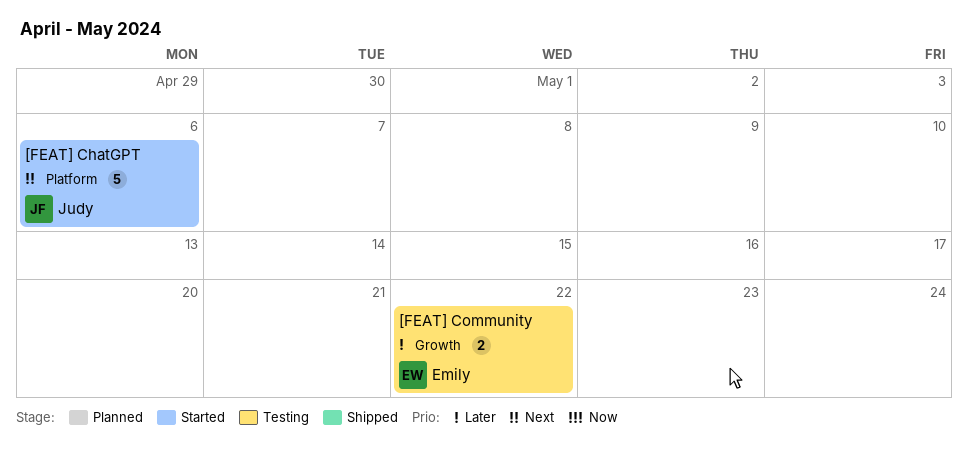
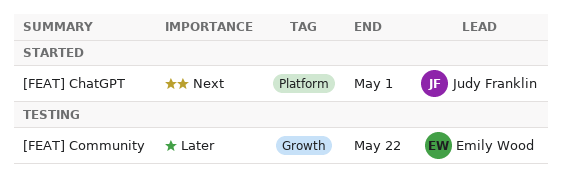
[FEAT] ChatGPT, due: May 6 -> May 1

